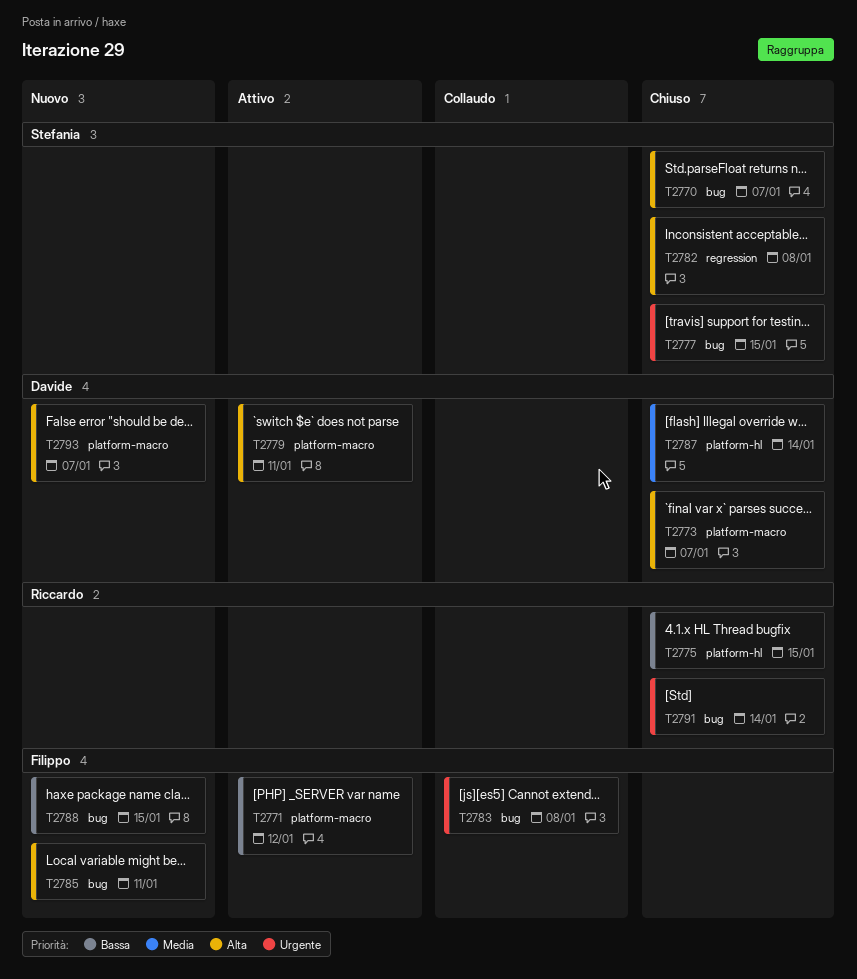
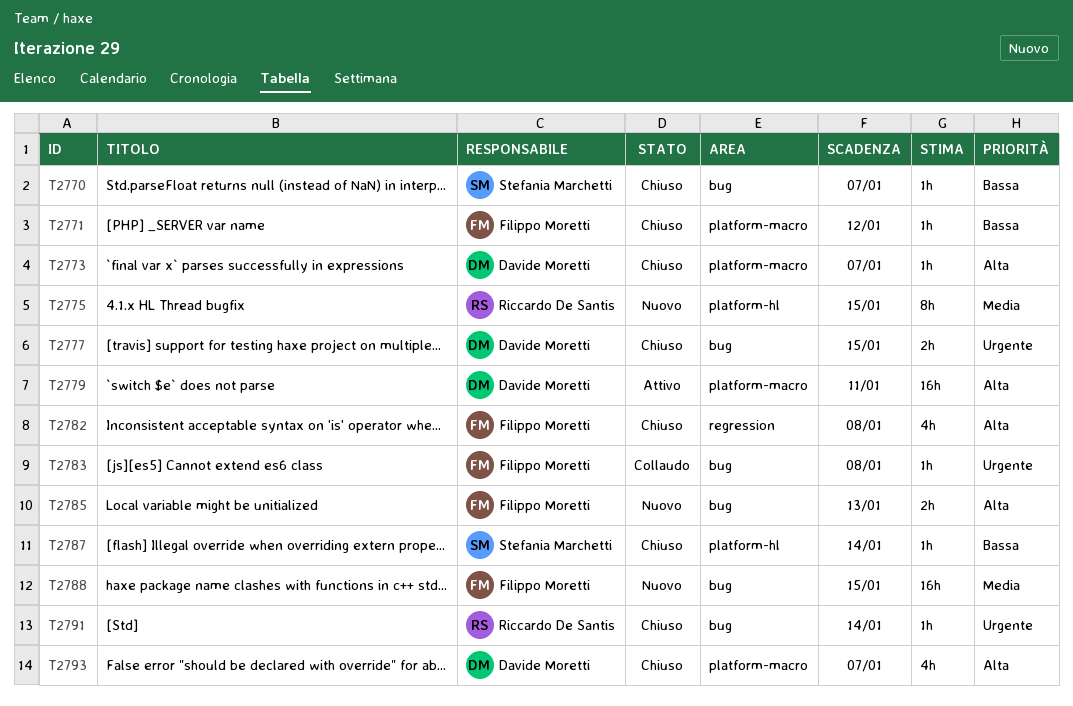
T2770, priority: Alta -> Bassa
T2771, status: Attivo -> Chiuso
T2775, status: Chiuso -> Nuovo
T2775, priority: Bassa -> Media
T2777, owner: Stefania Marchetti -> Davide Moretti
T2782, owner: Stefania Marchetti -> Filippo Moretti
T2785, due: Jan 11 -> Jan 13
T2787, owner: Davide Moretti -> Stefania Marchetti
T2787, priority: Media -> Bassa
T2788, priority: Bassa -> Media
T2793, status: Nuovo -> Chiuso

